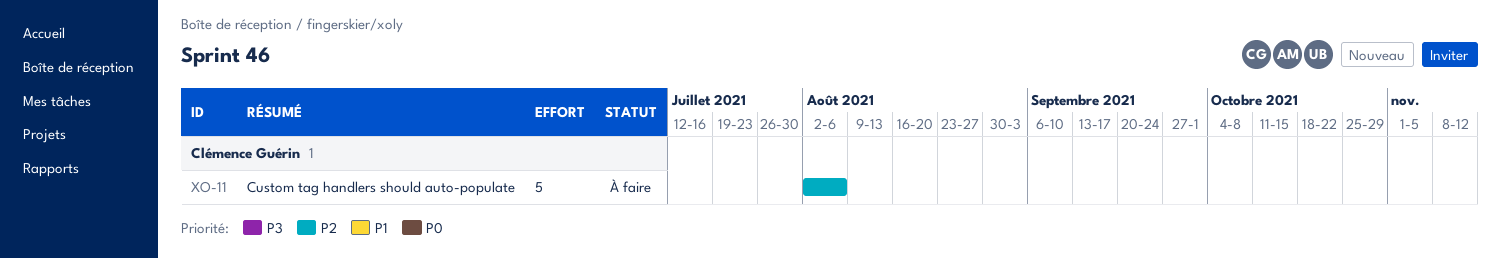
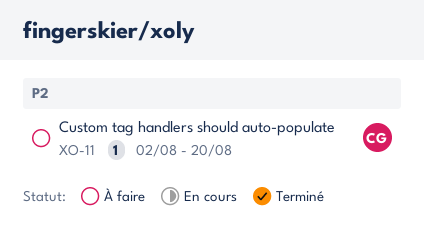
XO-11, estimate: 5 -> 1
XO-11, due: Aug 6 -> Aug 20

